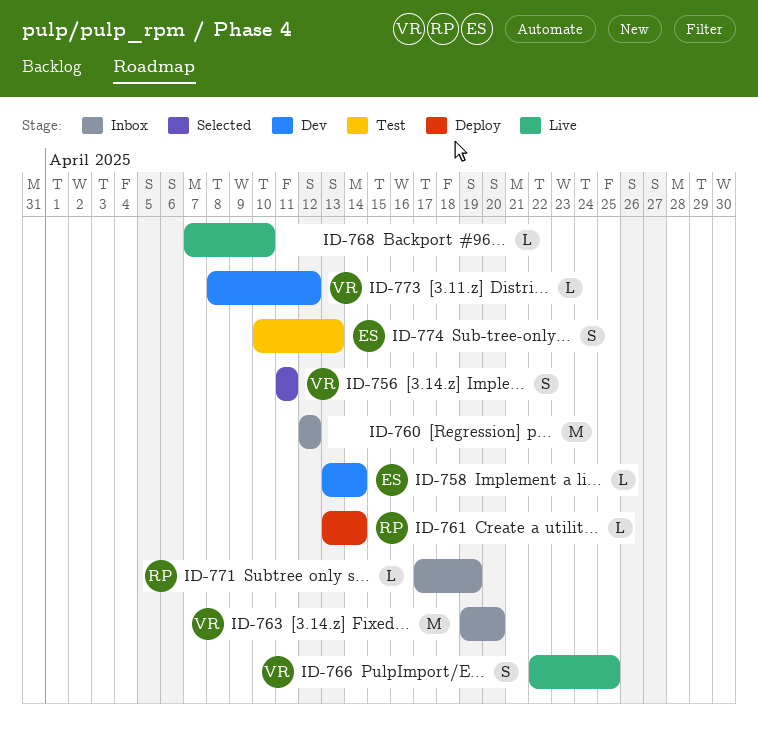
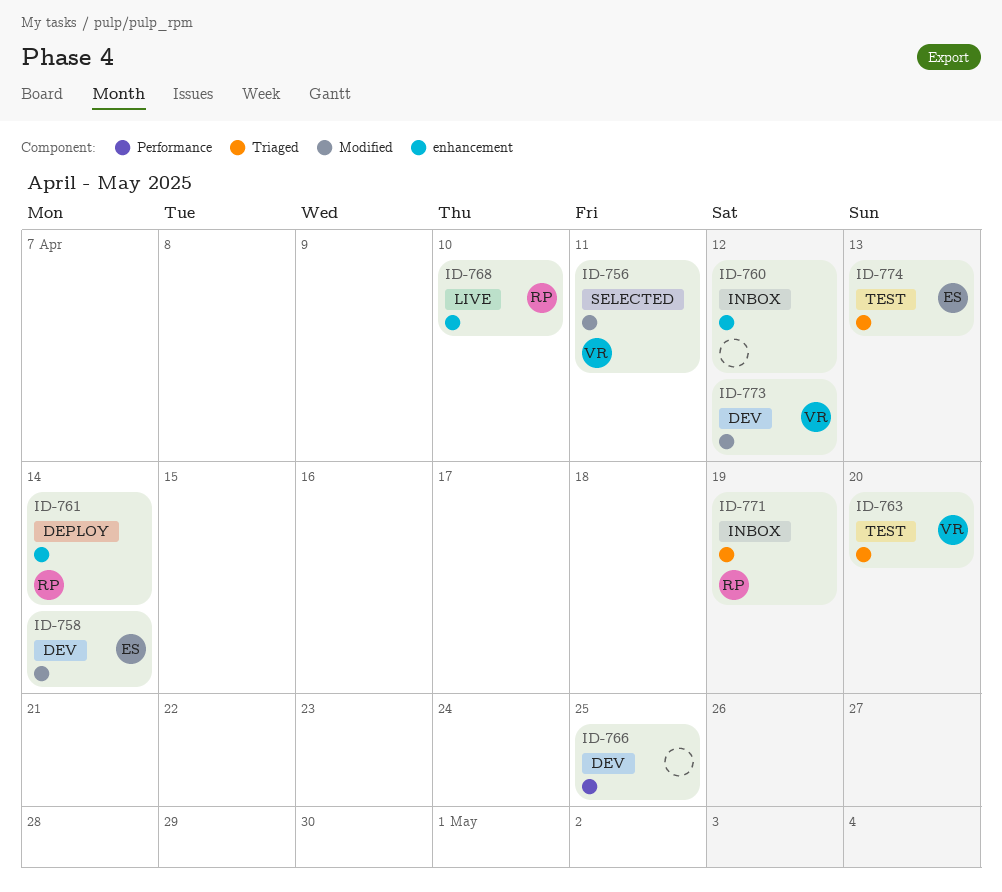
ID-763, status: Inbox -> Test
ID-766, status: Live -> Dev
ID-766, owner: VR -> none
ID-768, owner: none -> RP

